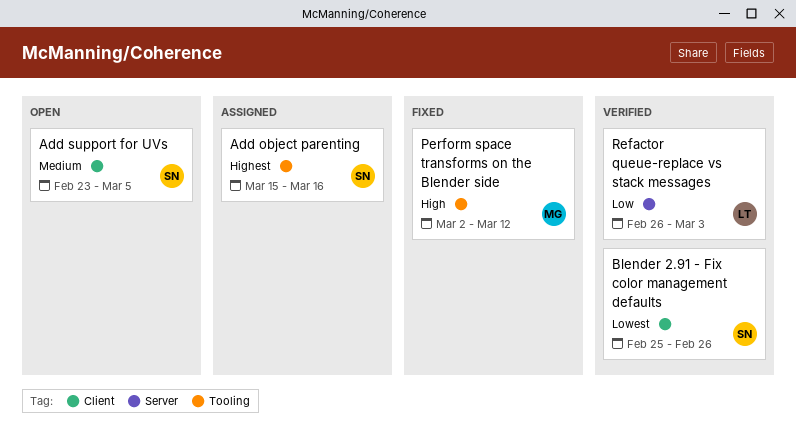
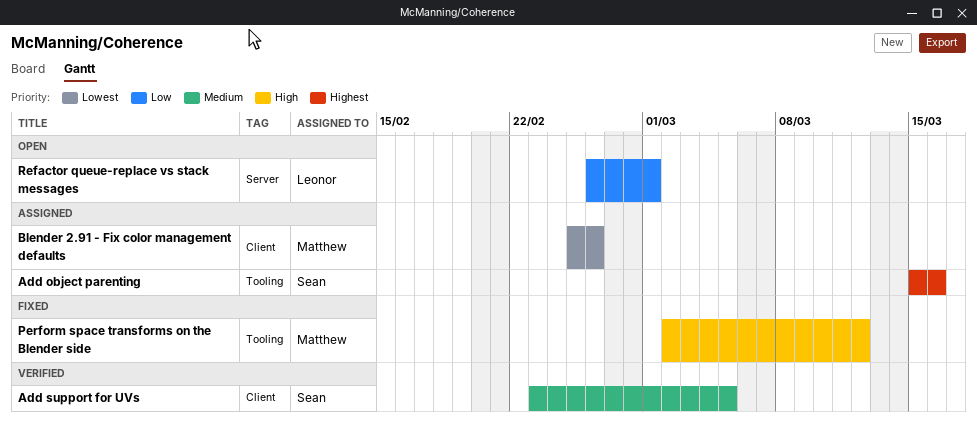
Add support for UVs, status: Open -> Verified
Blender 2.91 - Fix color management defaults, status: Verified -> Assigned
Blender 2.91 - Fix color management defaults, owner: Sean -> Matthew
Refactor queue-replace vs stack messages, status: Verified -> Open
Refactor queue-replace vs stack messages, due: Mar 3 -> Mar 1

